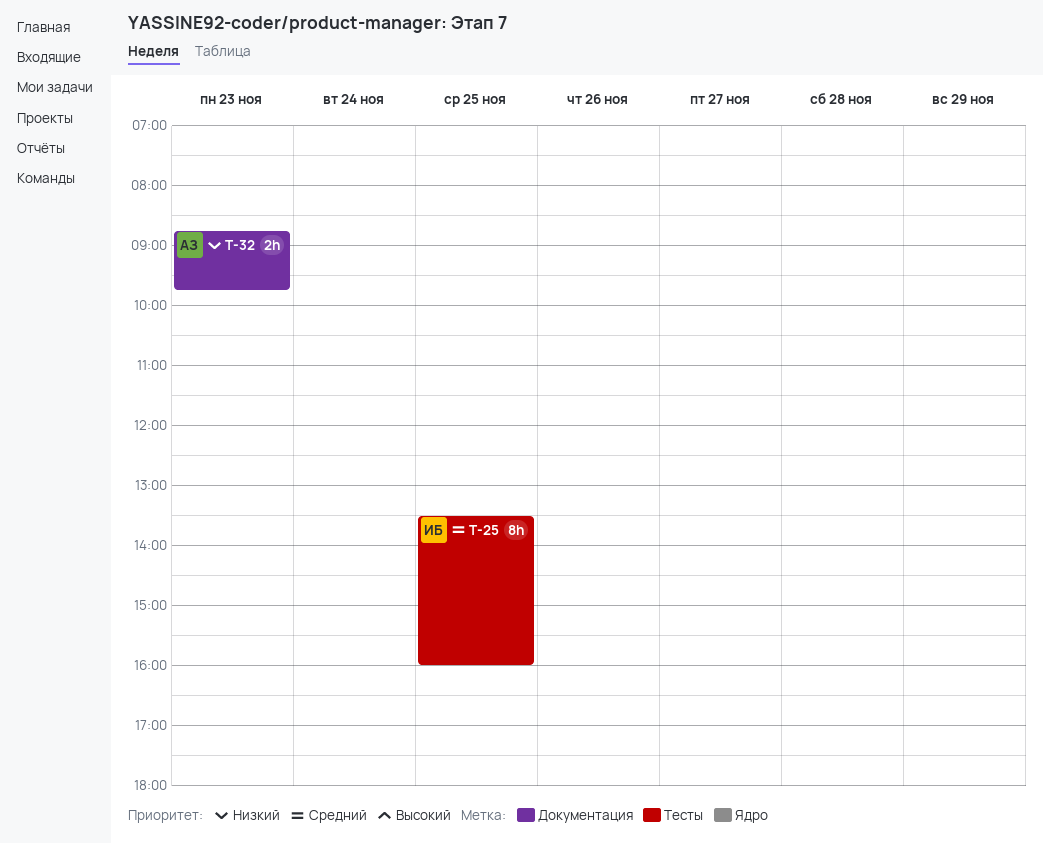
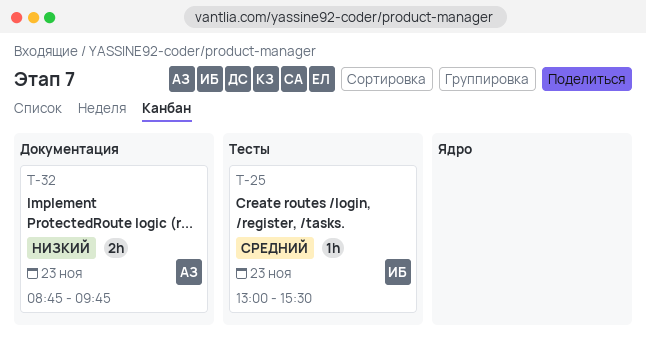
T-25, estimate: 8h -> 1h
T-25, day: Nov 25 -> Nov 23
T-25, begins: 13:30 -> 13:00
T-25, ends: 16:00 -> 15:30

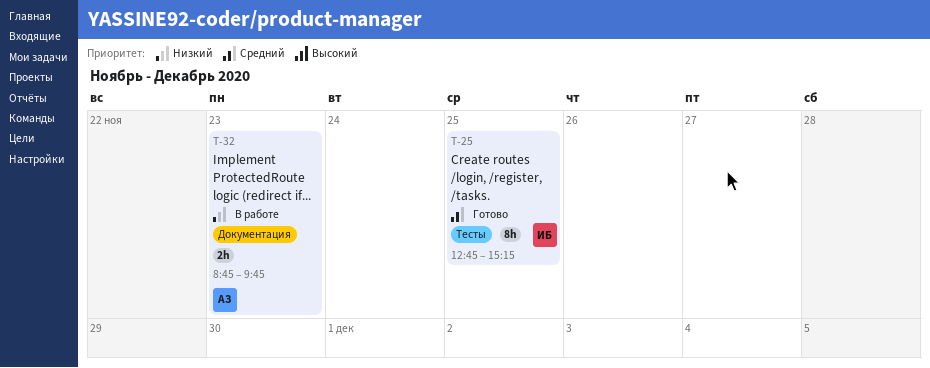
T-25, estimate: 1h -> 8h
T-25, day: Nov 23 -> Nov 25
T-25, begins: 13:00 -> 12:45
T-25, ends: 15:30 -> 15:15

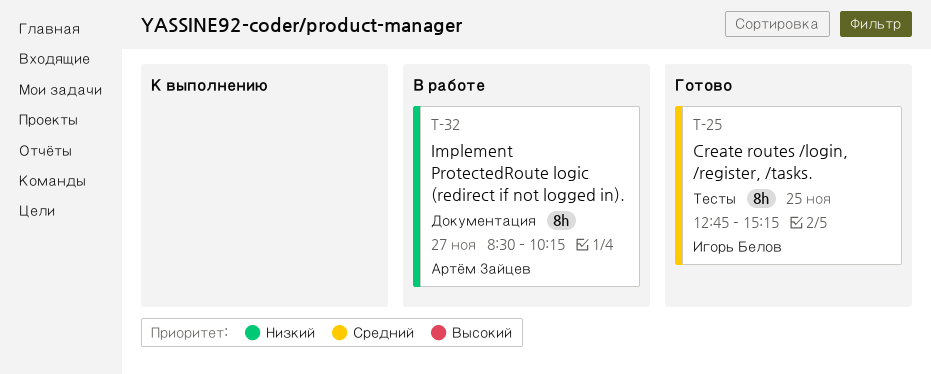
T-32, estimate: 2h -> 8h
T-32, day: Nov 23 -> Nov 27
T-32, begins: 08:45 -> 08:30
T-32, ends: 09:45 -> 10:15

